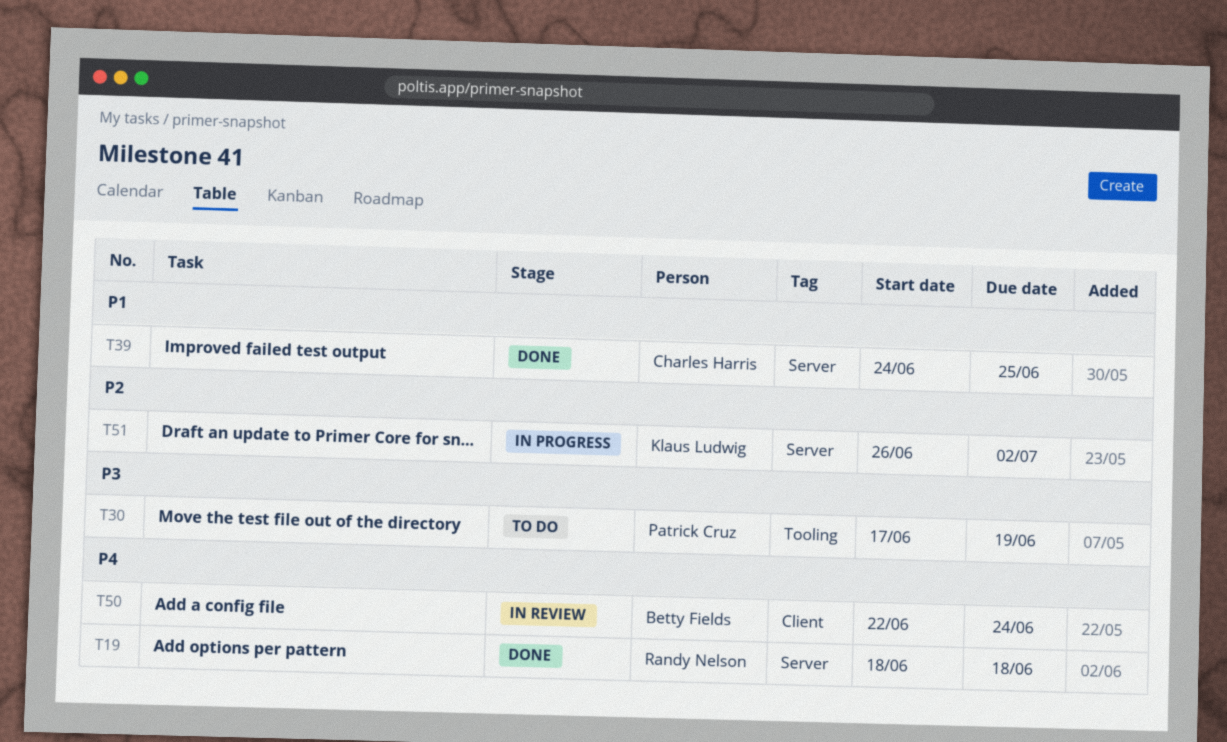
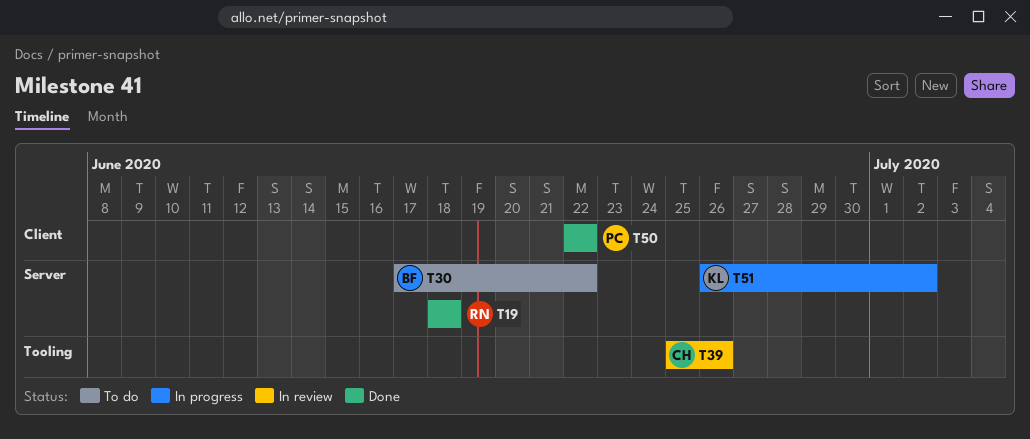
T30, owner: Patrick Cruz -> Betty Fields
T30, label: Tooling -> Server
T30, due: Jun 19 -> Jun 22
T39, status: Done -> In review
T39, label: Server -> Tooling
T39, start: Jun 24 -> Jun 25
T39, due: Jun 25 -> Jun 26
T50, status: In review -> Done
T50, owner: Betty Fields -> Patrick Cruz
T50, due: Jun 24 -> Jun 22

